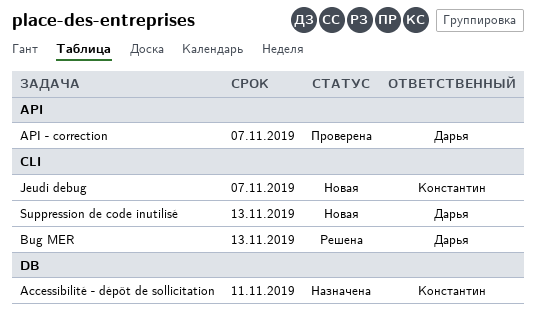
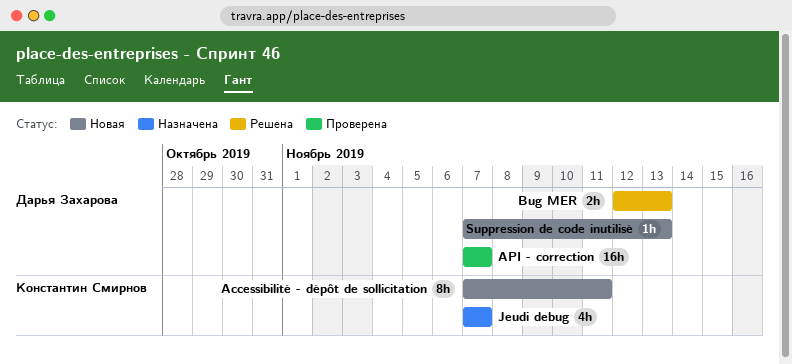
Accessibilité - dépôt de sollicitation, status: Назначена -> Новая
Jeudi debug, status: Новая -> Назначена

